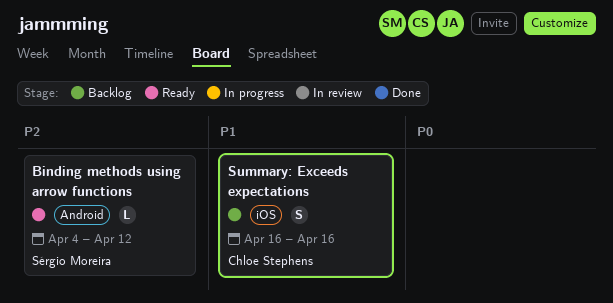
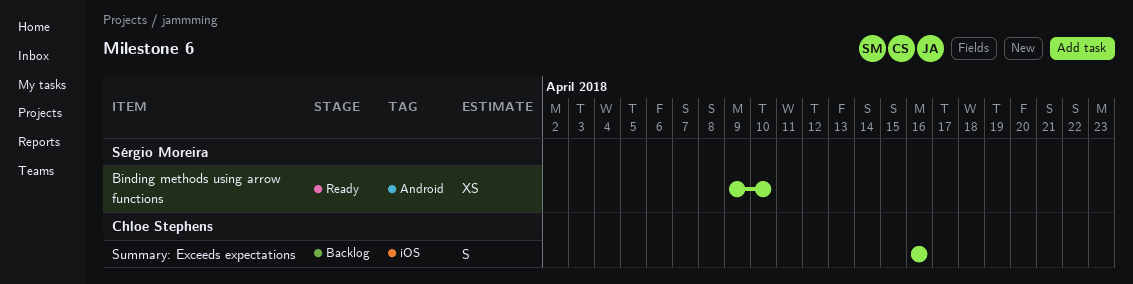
Binding methods using arrow functions, estimate: L -> XS
Binding methods using arrow functions, start: Apr 4 -> Apr 9
Binding methods using arrow functions, due: Apr 12 -> Apr 10

